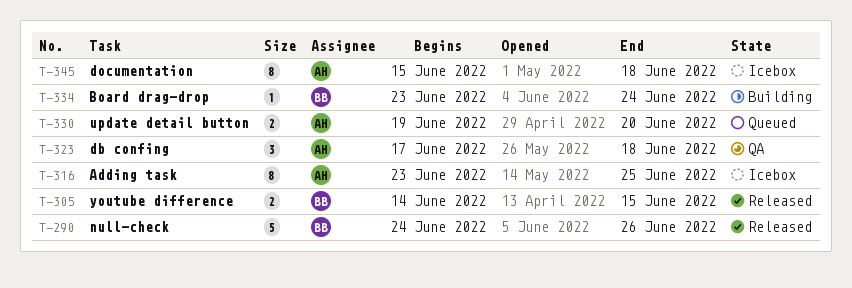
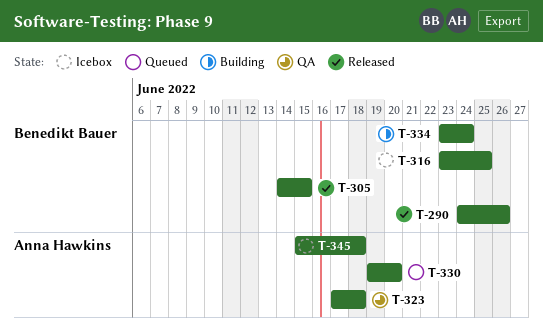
T-316, owner: Anna Hawkins -> Benedikt Bauer

